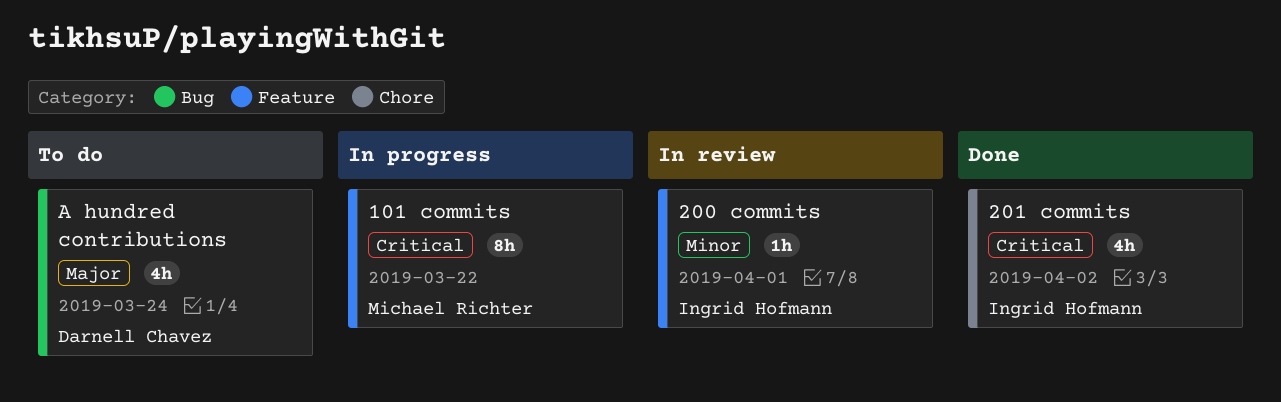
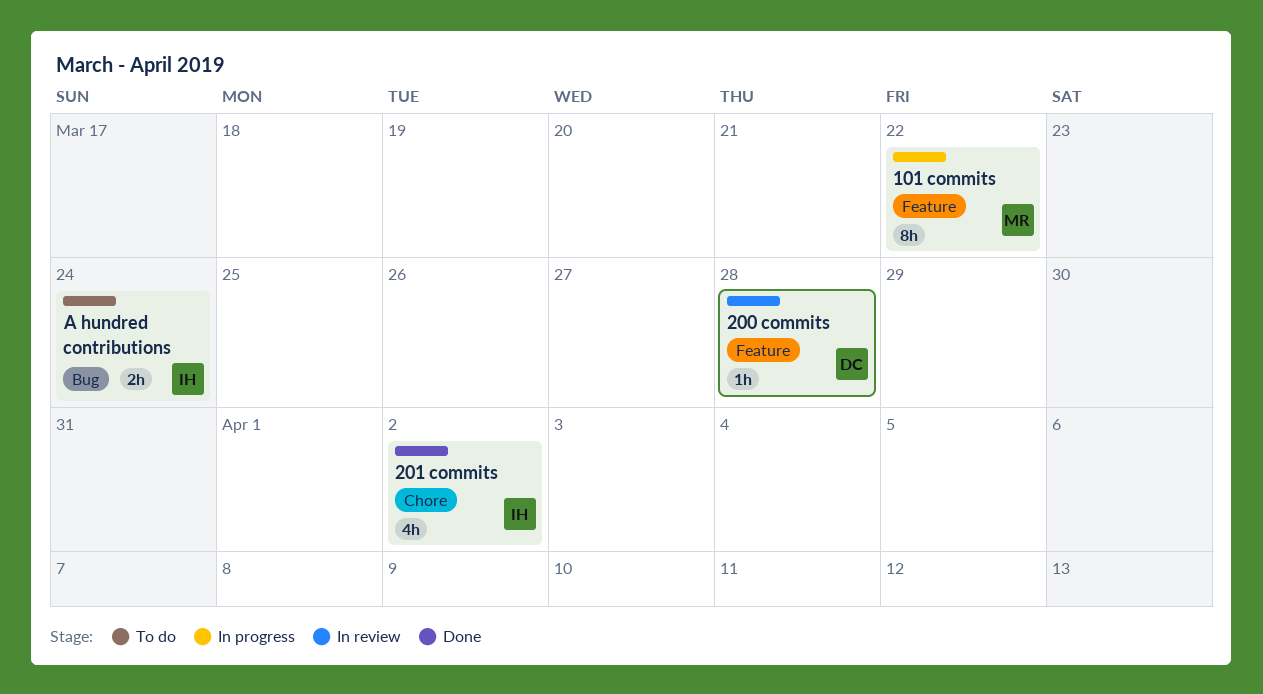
200 commits, owner: Ingrid Hofmann -> Darnell Chavez
200 commits, due: Apr 1 -> Mar 28
A hundred contributions, owner: Darnell Chavez -> Ingrid Hofmann
A hundred contributions, estimate: 4h -> 2h

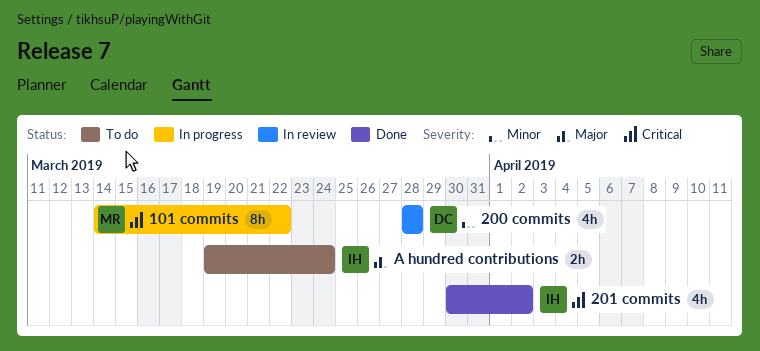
200 commits, estimate: 1h -> 4h

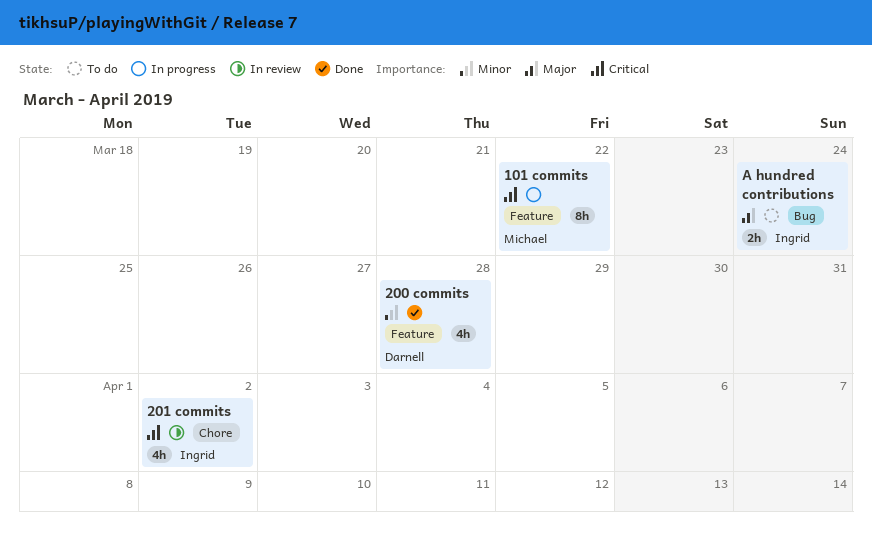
200 commits, status: In review -> Done
201 commits, status: Done -> In review

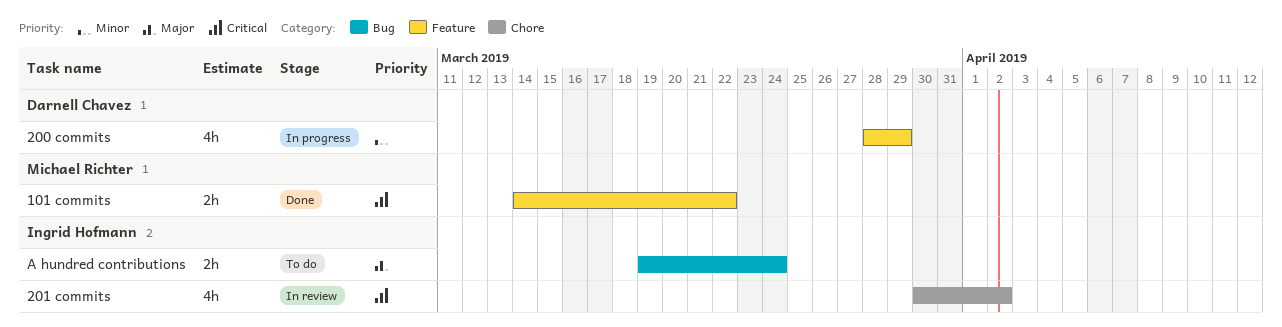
101 commits, status: In progress -> Done
101 commits, estimate: 8h -> 2h
200 commits, status: Done -> In progress
200 commits, due: Mar 28 -> Mar 29

